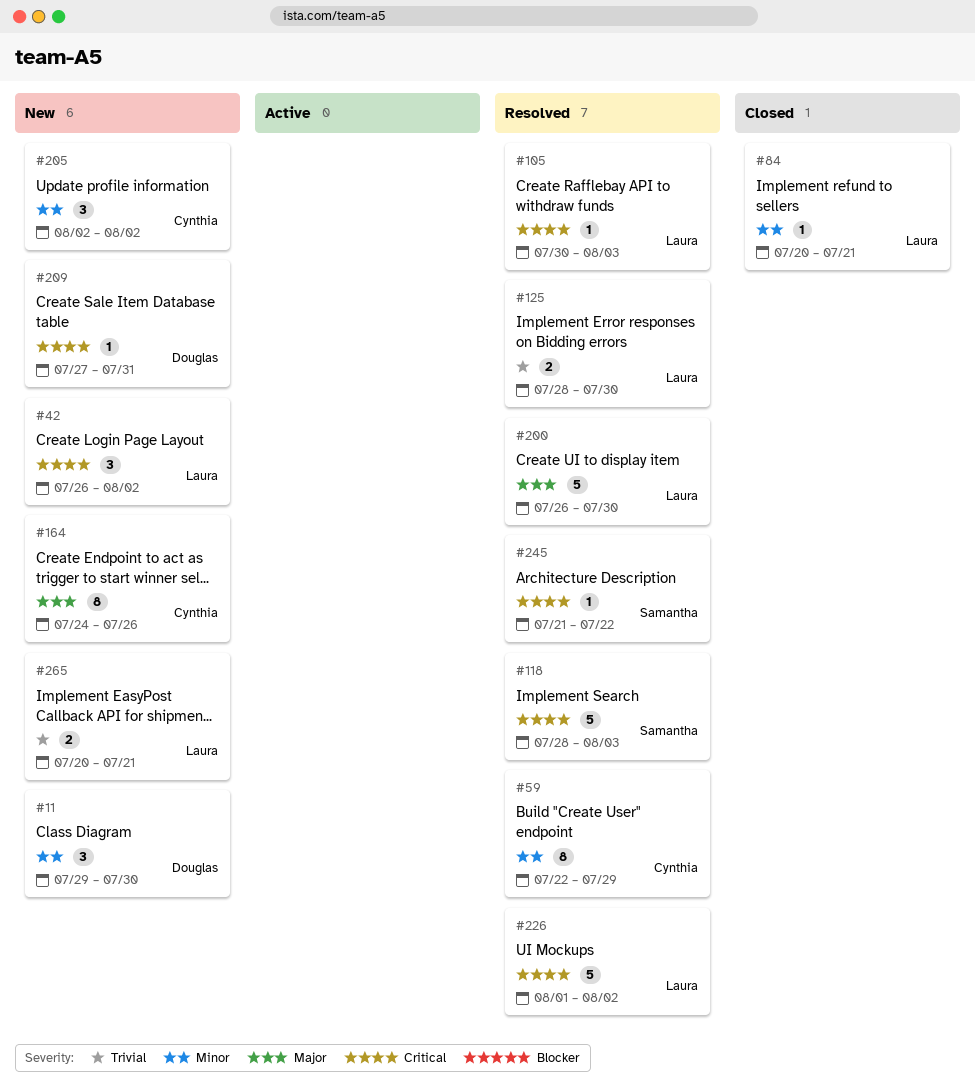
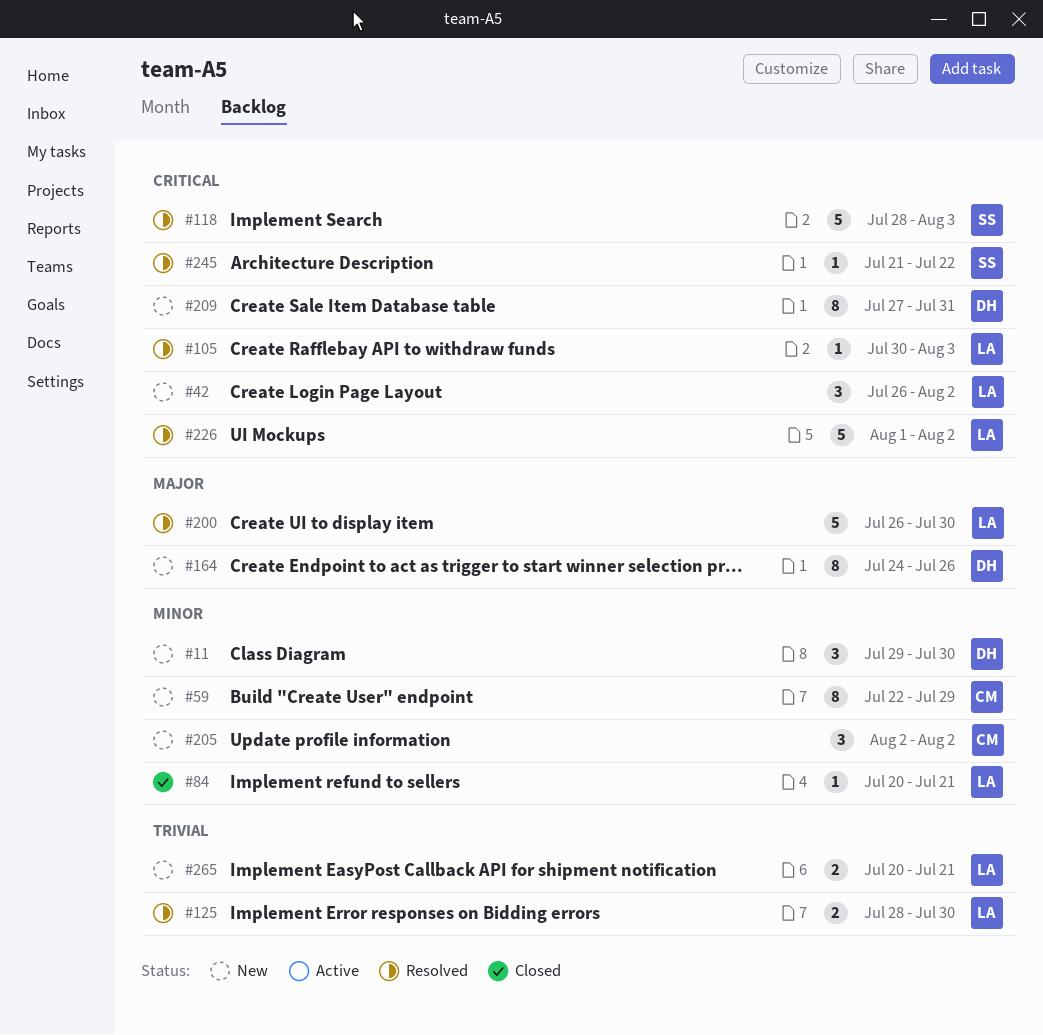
#59, status: Resolved -> New
#164, owner: Cynthia -> Douglas
#209, estimate: 1 -> 8

